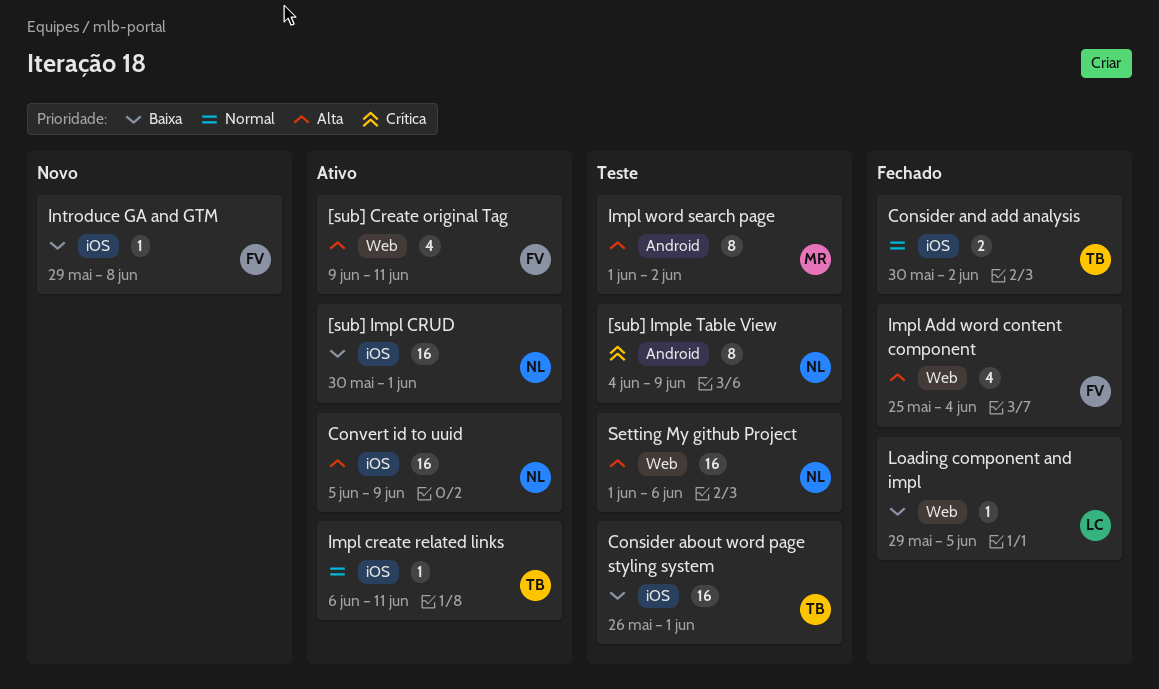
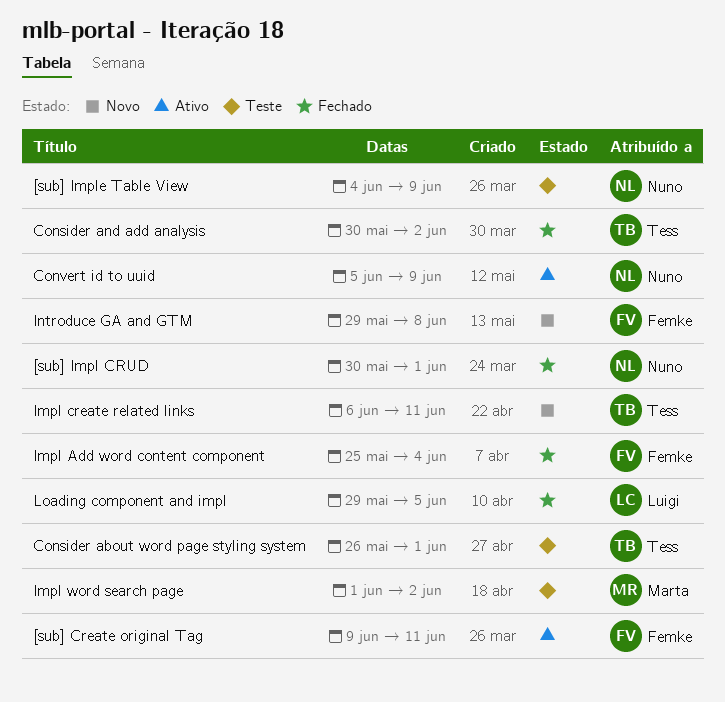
[sub] Impl CRUD, status: Ativo -> Fechado
Impl create related links, status: Ativo -> Novo
Setting My github Project: present -> none

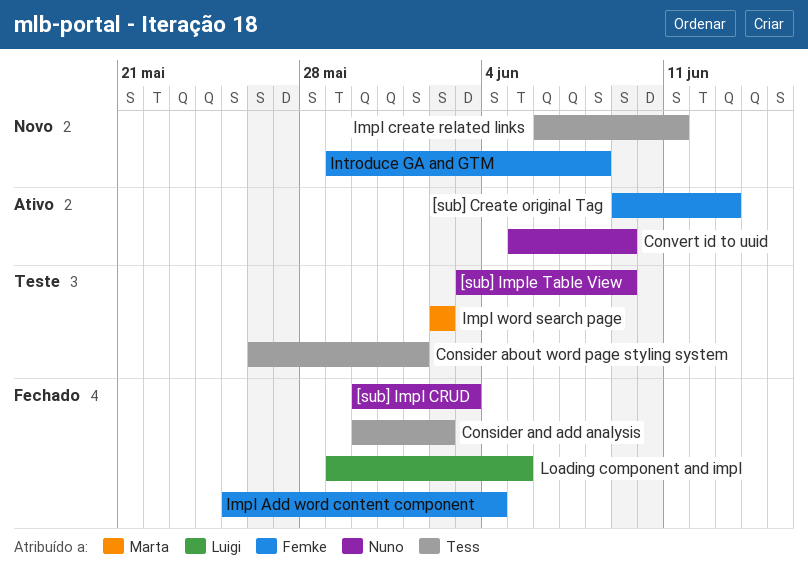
[sub] Create original Tag, due: Jun 11 -> Jun 13
[sub] Impl CRUD, due: Jun 1 -> Jun 3
[sub] Imple Table View, start: Jun 4 -> Jun 3
Impl word search page, start: Jun 1 -> Jun 2

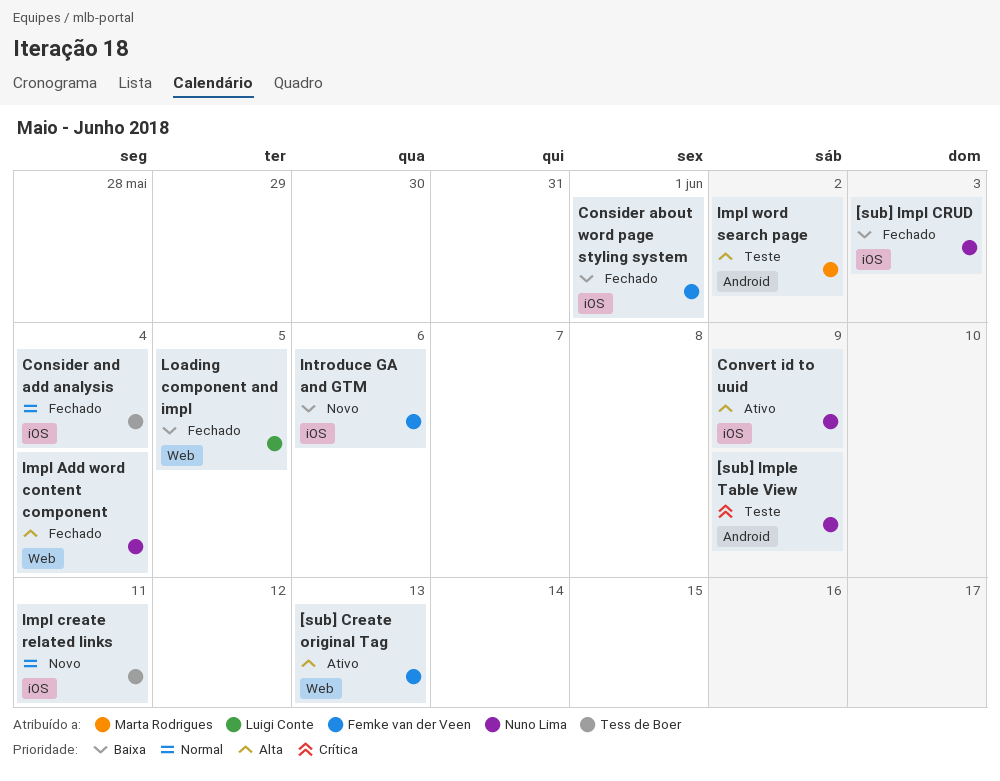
Consider about word page styling system, status: Teste -> Fechado
Consider about word page styling system, owner: Tess de Boer -> Femke van der Veen
Consider and add analysis, due: Jun 2 -> Jun 4
Impl Add word content component, owner: Femke van der Veen -> Nuno Lima
Introduce GA and GTM, due: Jun 8 -> Jun 6

